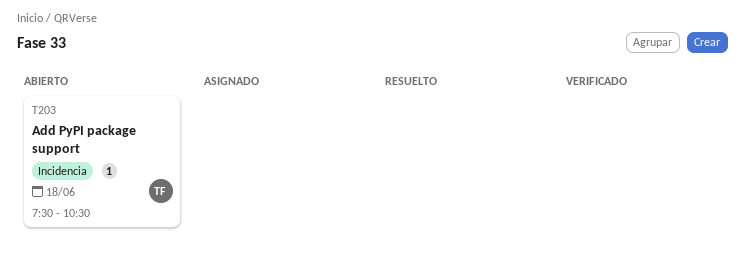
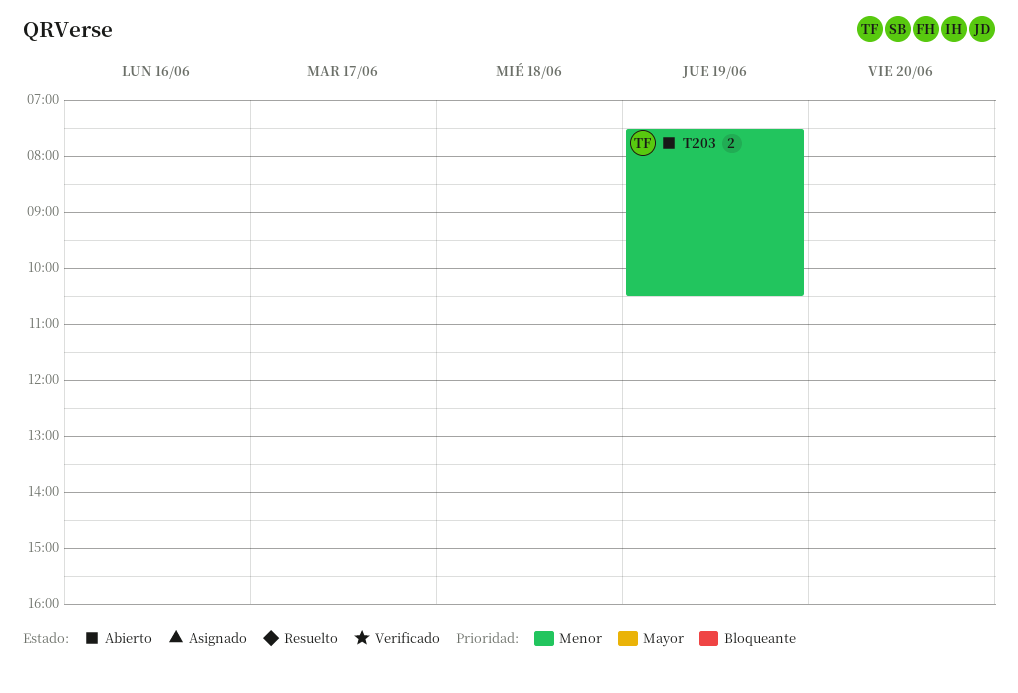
T203, estimate: 1 -> 2
T203, day: Jun 18 -> Jun 19

